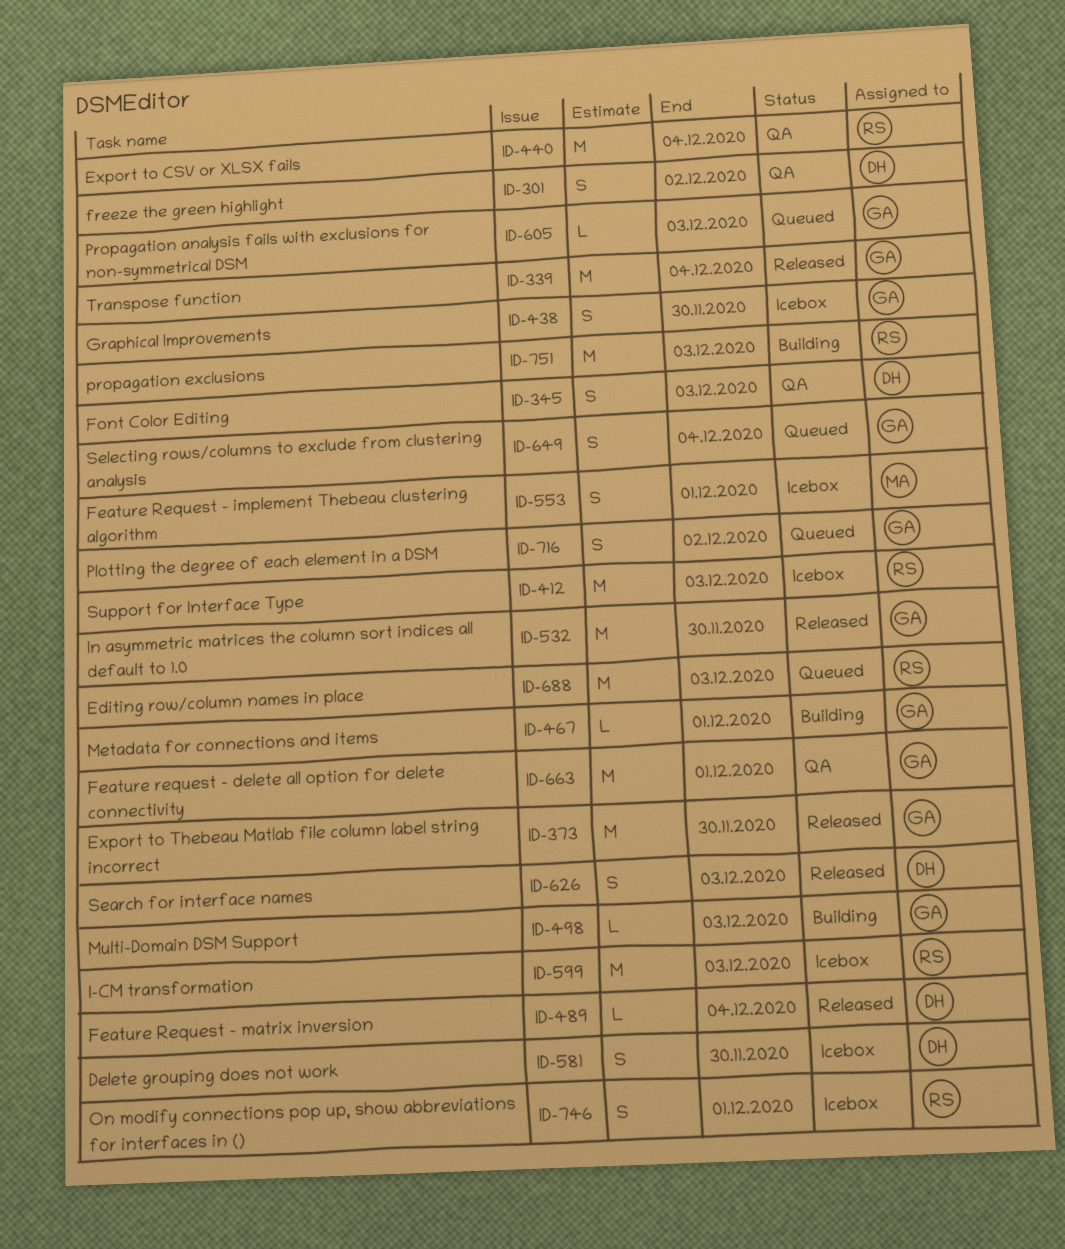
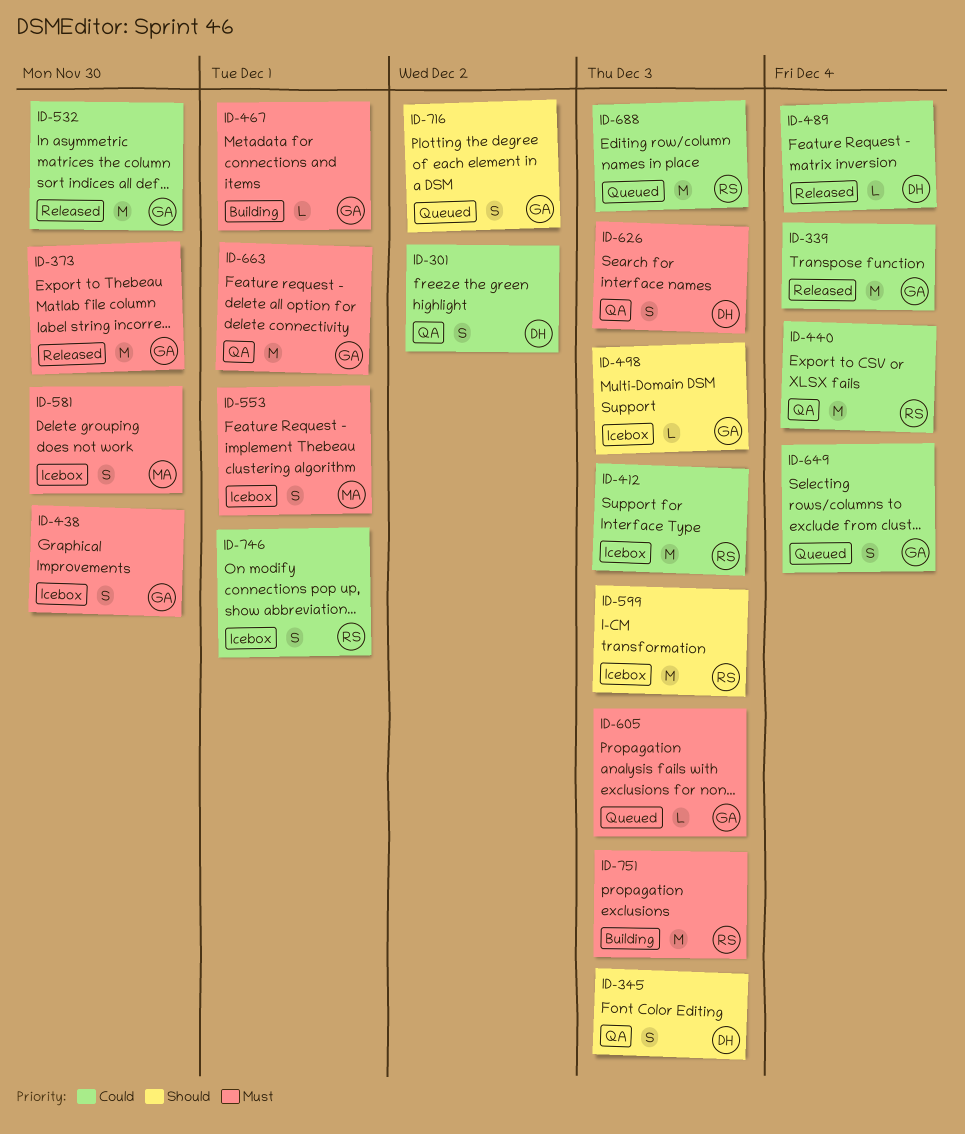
ID-498, status: Building -> Icebox
ID-581, owner: DH -> MA
ID-626, status: Released -> QA

